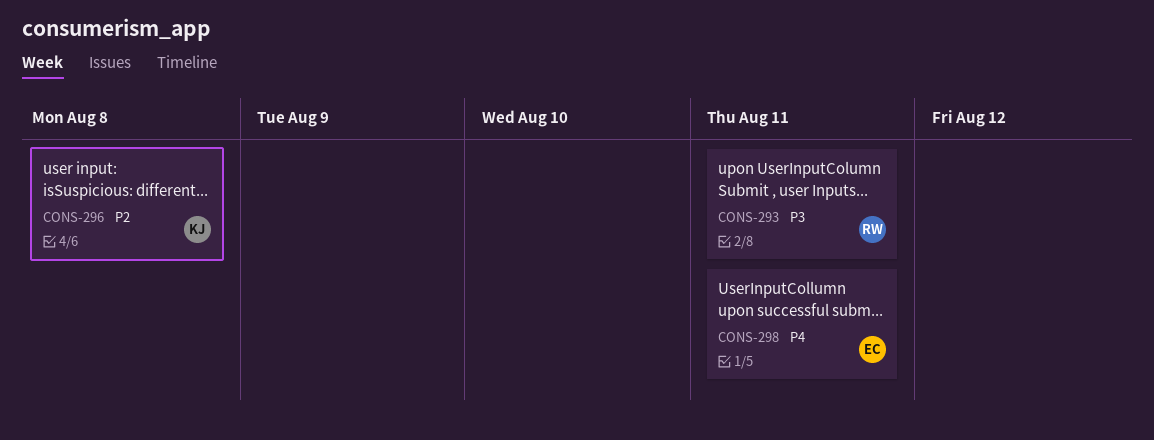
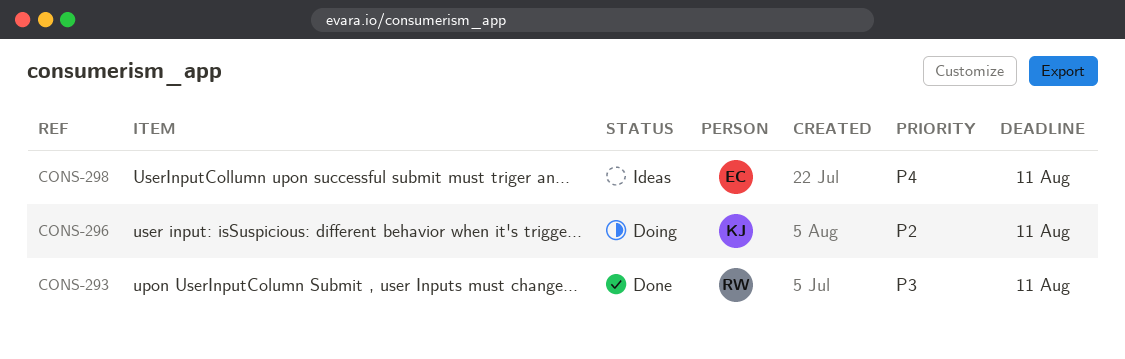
CONS-296, due: Aug 8 -> Aug 11

